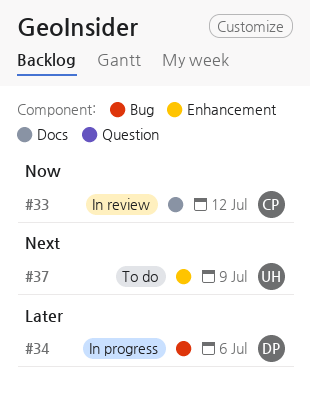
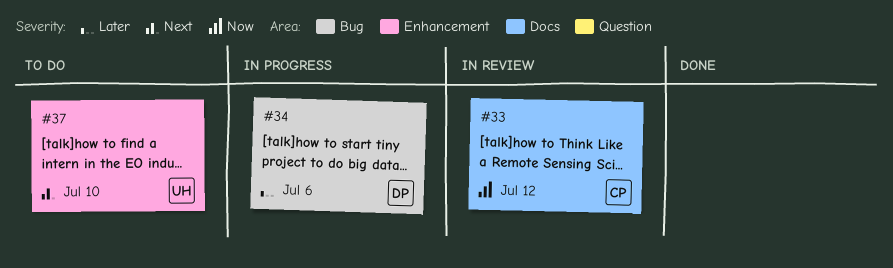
#37, due: Jul 9 -> Jul 10

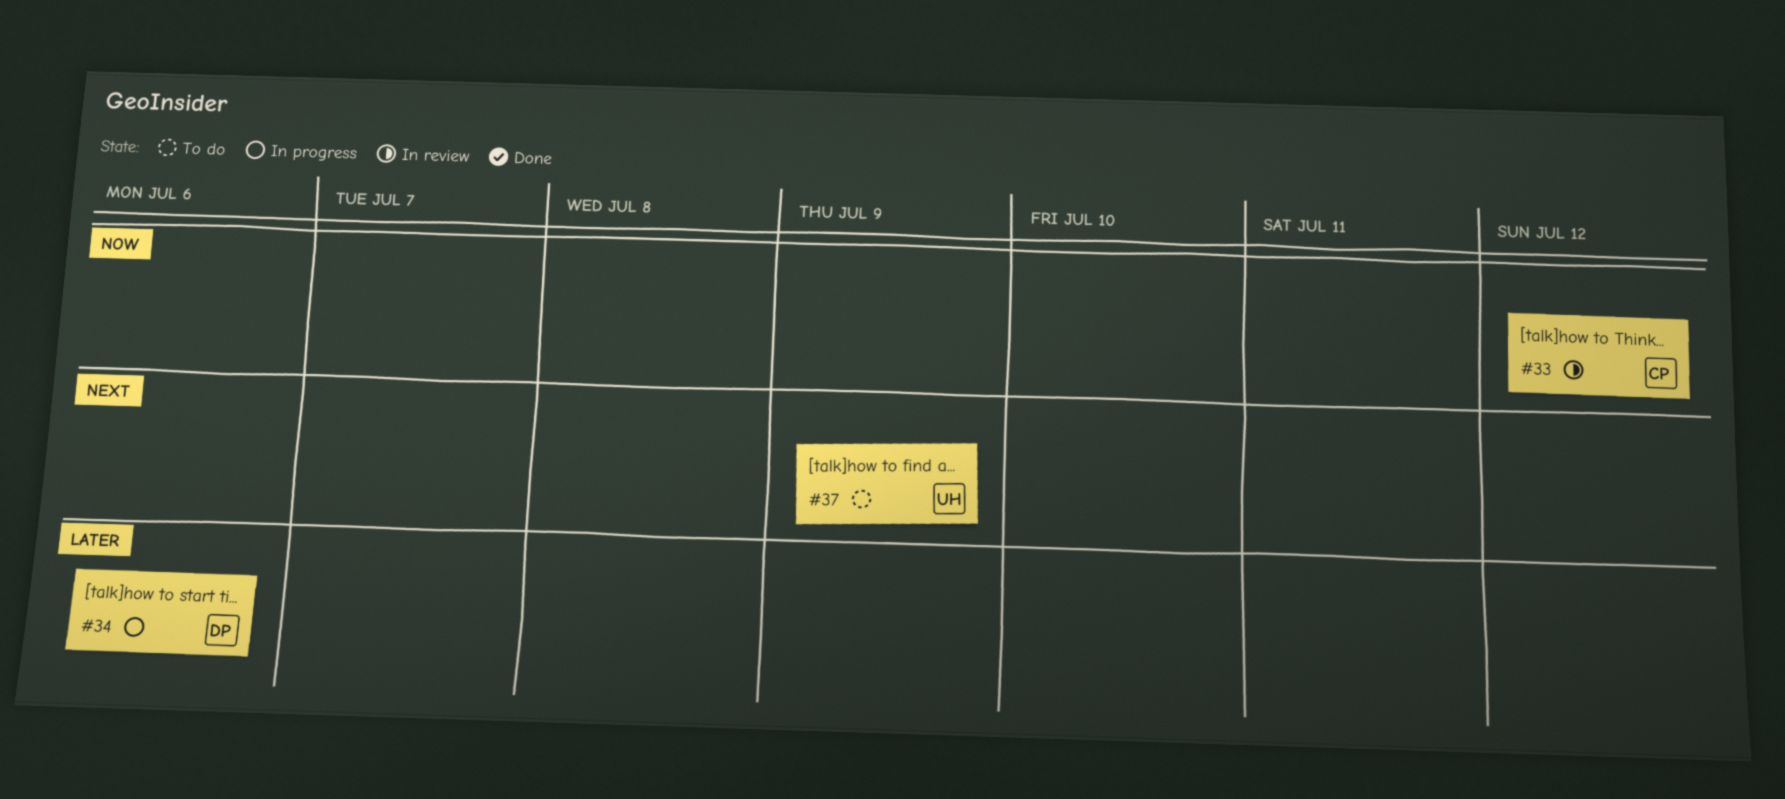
#37, due: Jul 10 -> Jul 9

